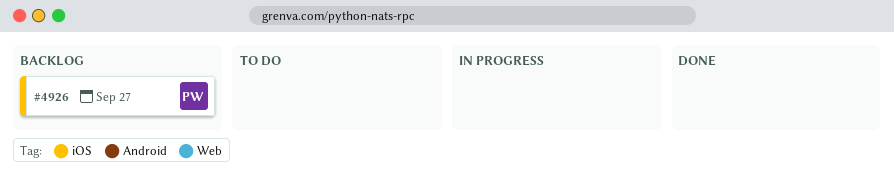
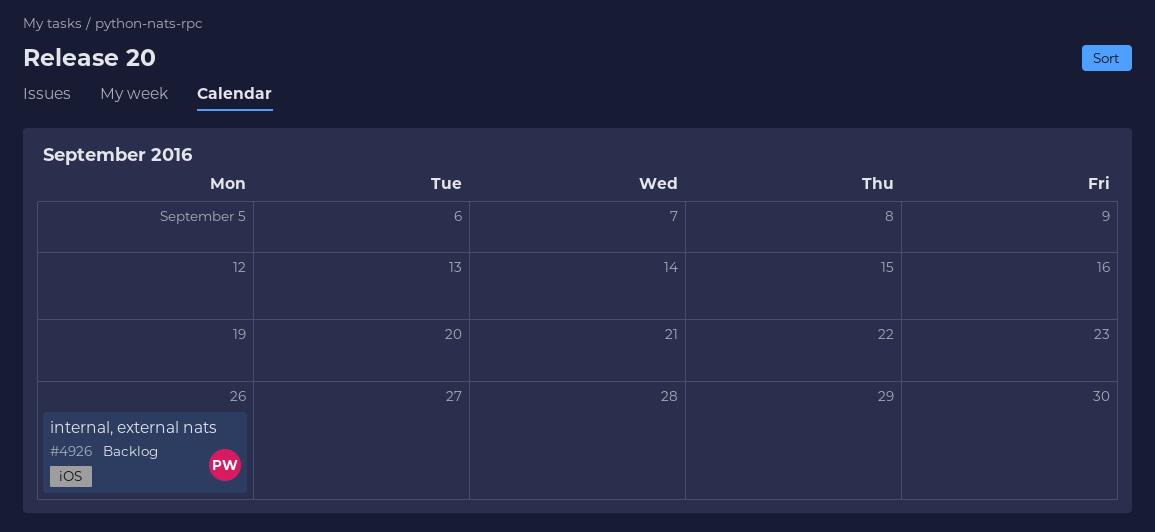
#4926, due: Sep 27 -> Sep 26

